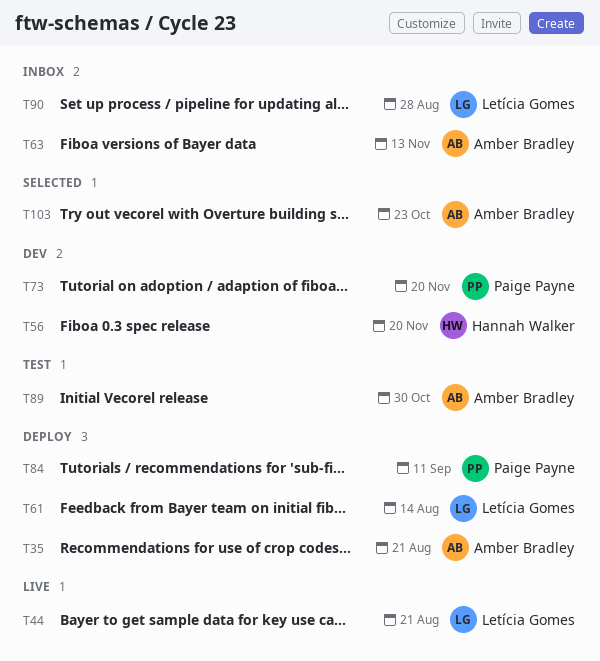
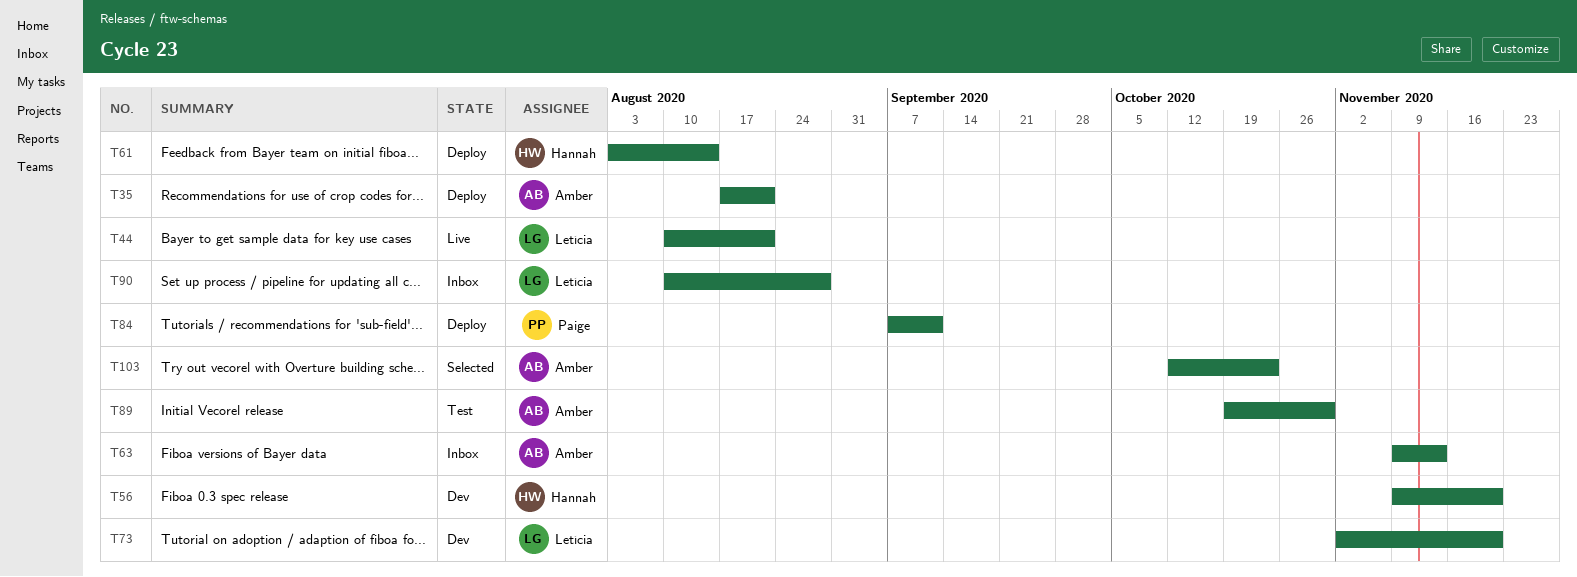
T61, owner: Letícia Gomes -> Hannah Walker
T73, owner: Paige Payne -> Letícia Gomes

